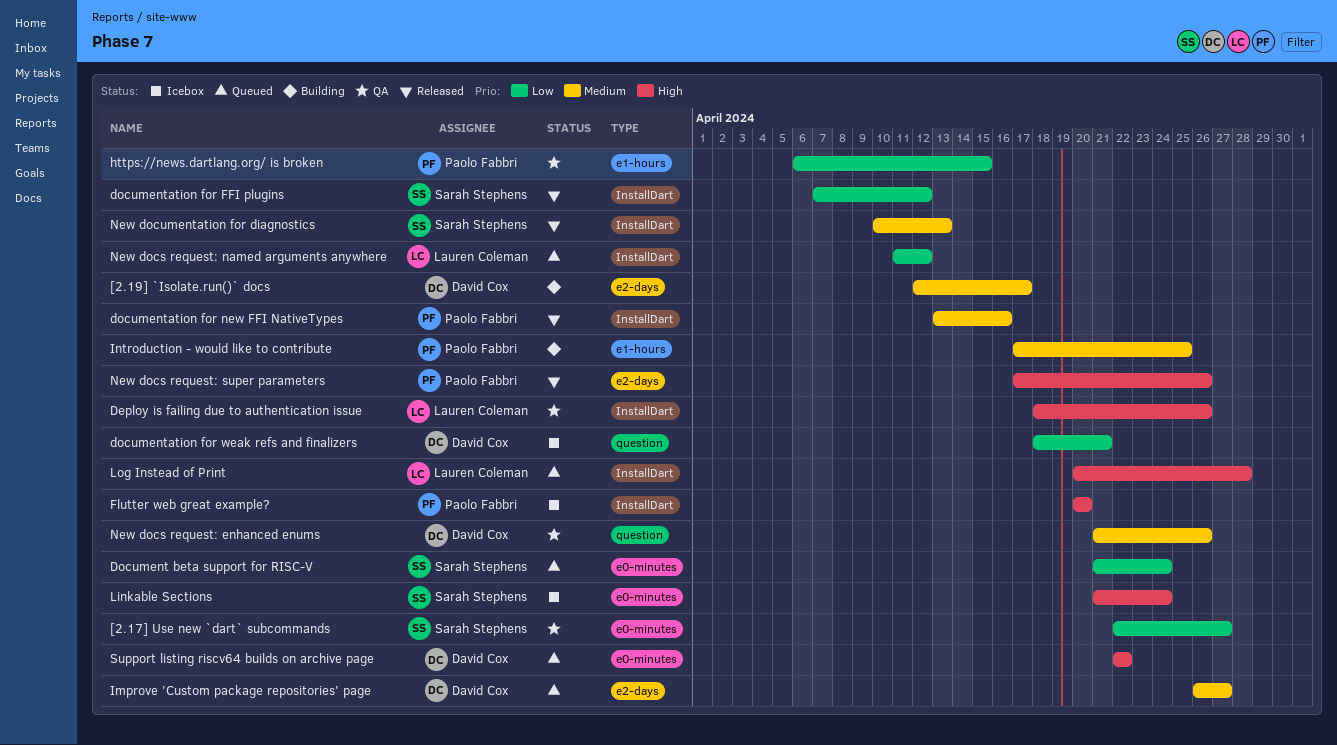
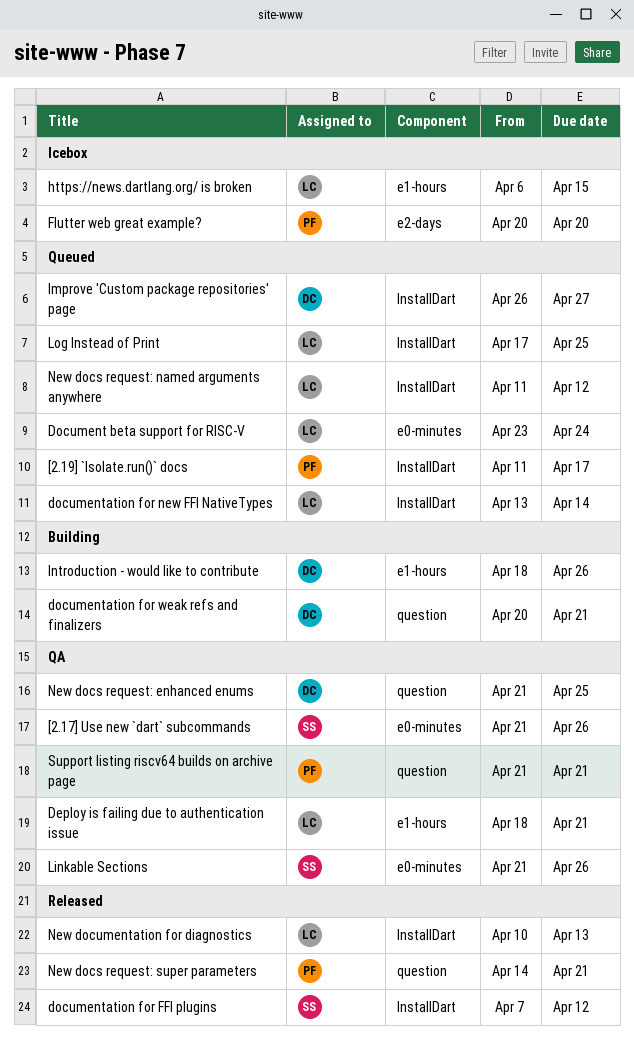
[2.17] Use new `dart` subcommands, start: Apr 22 -> Apr 21
[2.17] Use new `dart` subcommands, due: Apr 27 -> Apr 26
[2.19] `Isolate.run()` docs, status: Building -> Queued
[2.19] `Isolate.run()` docs, owner: David Cox -> Paolo Fabbri
[2.19] `Isolate.run()` docs, label: e2-days -> InstallDart
[2.19] `Isolate.run()` docs, start: Apr 12 -> Apr 11
Deploy is failing due to authentication issue, label: InstallDart -> e1-hours
Deploy is failing due to authentication issue, due: Apr 26 -> Apr 21
Document beta support for RISC-V, owner: Sarah Stephens -> Lauren Coleman
Document beta support for RISC-V, start: Apr 21 -> Apr 23
documentation for new FFI NativeTypes, status: Released -> Queued
documentation for new FFI NativeTypes, owner: Paolo Fabbri -> Lauren Coleman
documentation for new FFI NativeTypes, due: Apr 16 -> Apr 14
documentation for weak refs and finalizers, status: Icebox -> Building
documentation for weak refs and finalizers, start: Apr 18 -> Apr 20
Flutter web great example?, label: InstallDart -> e2-days
https://news.dartlang.org/ is broken, status: QA -> Icebox
https://news.dartlang.org/ is broken, owner: Paolo Fabbri -> Lauren Coleman
Improve 'Custom package repositories' page, label: e2-days -> InstallDart
Introduction - would like to contribute, owner: Paolo Fabbri -> David Cox
Introduction - would like to contribute, start: Apr 17 -> Apr 18
Introduction - would like to contribute, due: Apr 25 -> Apr 26
Linkable Sections, status: Icebox -> QA
Linkable Sections, due: Apr 24 -> Apr 26
Log Instead of Print, start: Apr 20 -> Apr 17
Log Instead of Print, due: Apr 28 -> Apr 25
New docs request: enhanced enums, due: Apr 26 -> Apr 25
New docs request: super parameters, label: e2-days -> question
New docs request: super parameters, start: Apr 17 -> Apr 14
New docs request: super parameters, due: Apr 26 -> Apr 21
New documentation for diagnostics, owner: Sarah Stephens -> Lauren Coleman
Support listing riscv64 builds on archive page, status: Queued -> QA
Support listing riscv64 builds on archive page, owner: David Cox -> Paolo Fabbri
Support listing riscv64 builds on archive page, label: e0-minutes -> question
Support listing riscv64 builds on archive page, start: Apr 22 -> Apr 21
Support listing riscv64 builds on archive page, due: Apr 22 -> Apr 21

